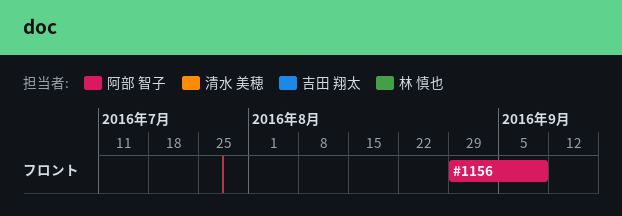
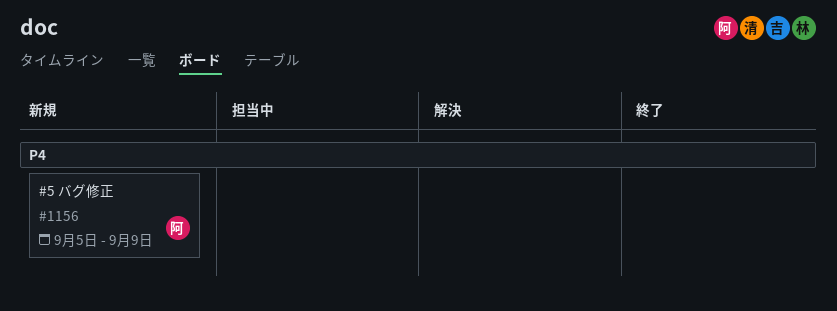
#1156, start: Aug 29 -> Sep 5

